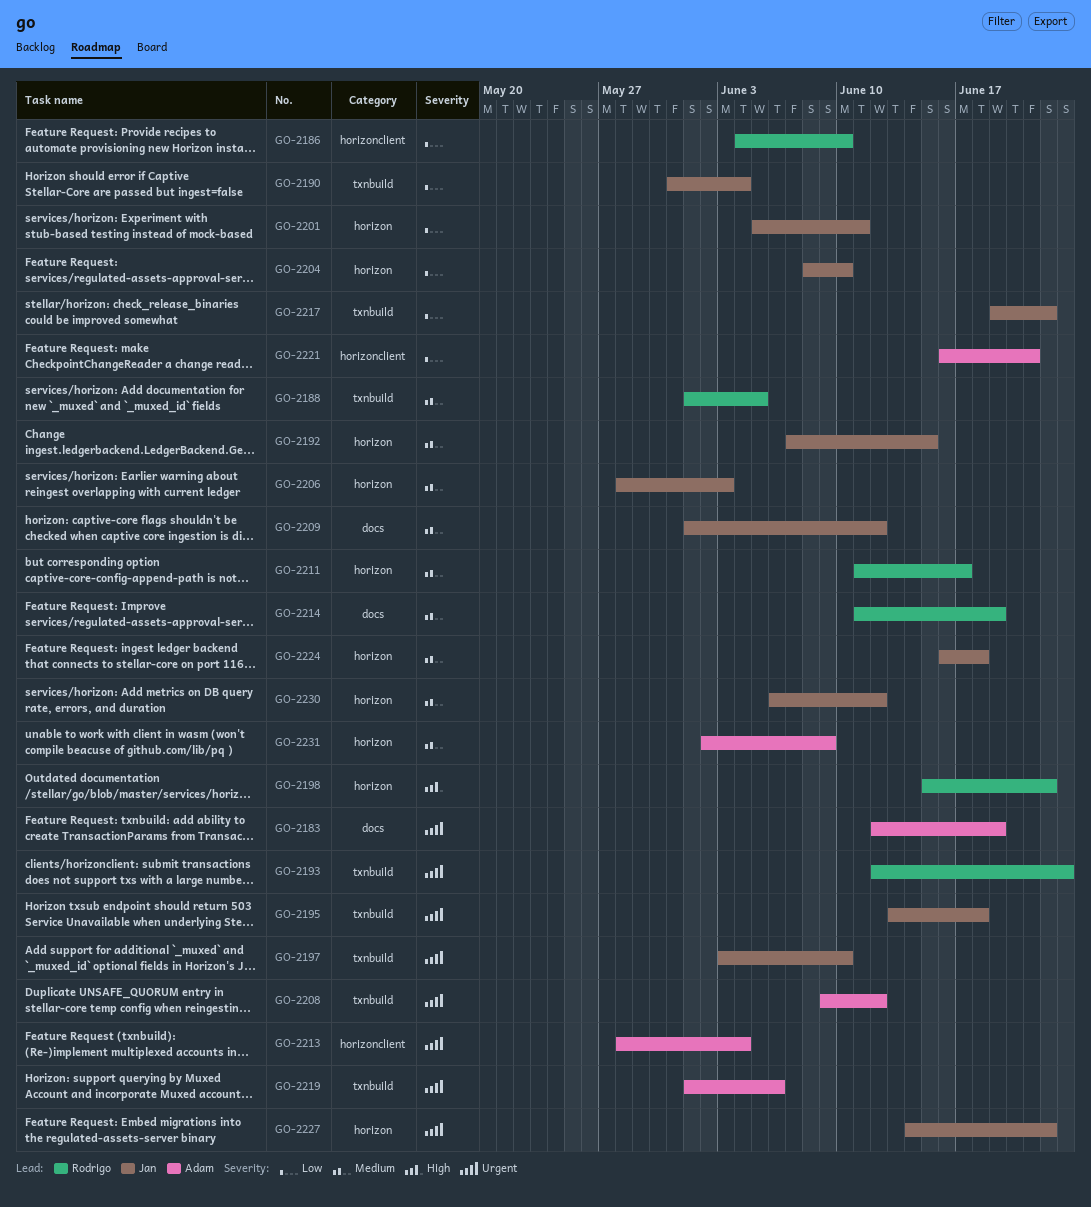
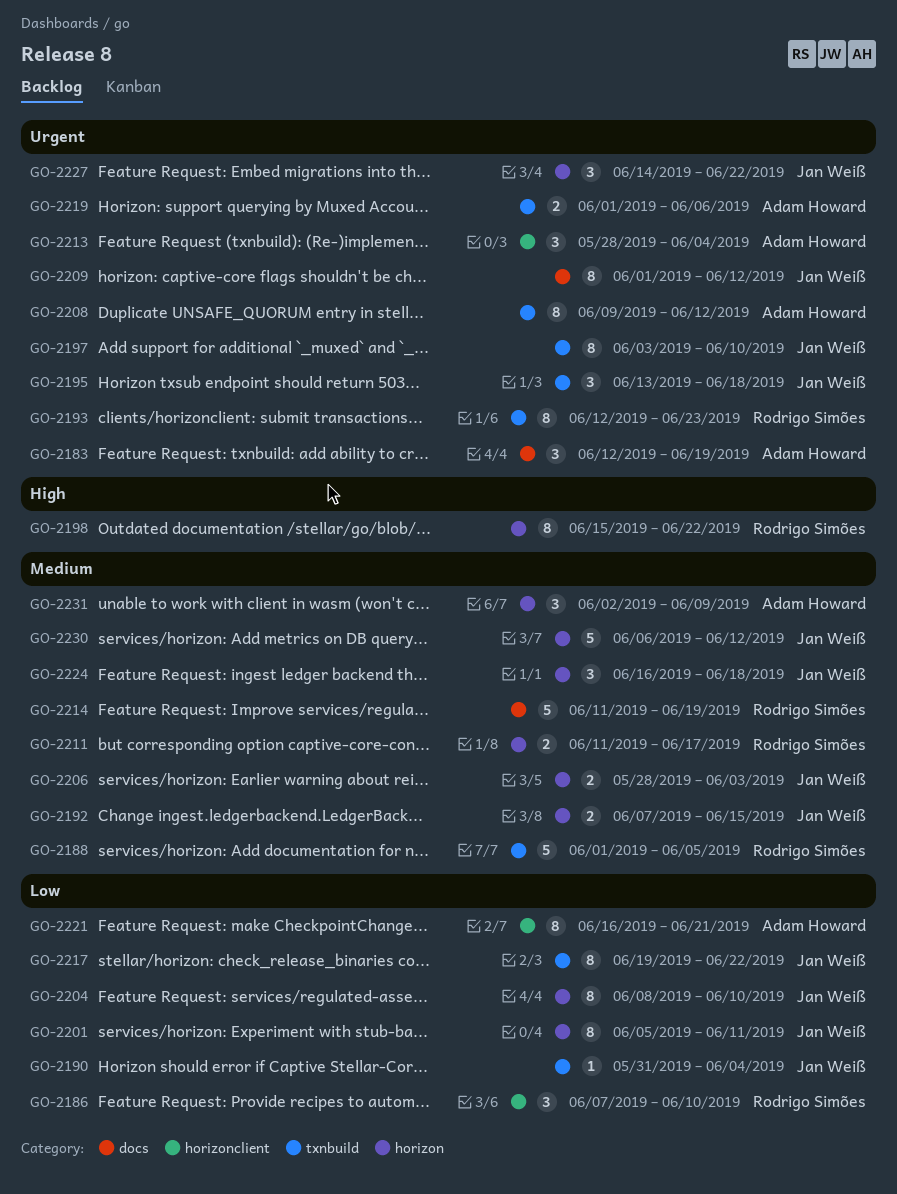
GO-2186, start: Jun 4 -> Jun 7
GO-2209, priority: Medium -> Urgent

